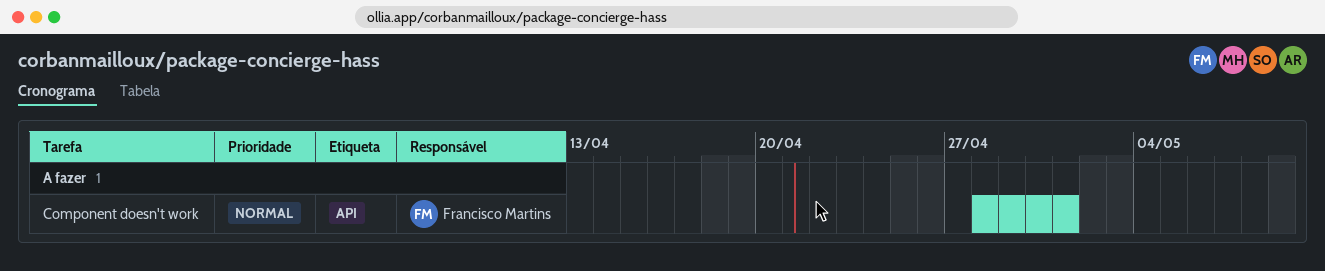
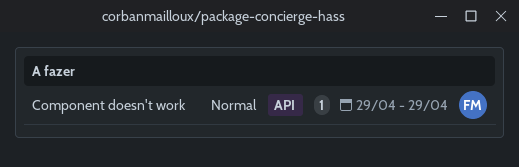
Component doesn't work, start: Apr 28 -> Apr 29
Component doesn't work, due: May 1 -> Apr 29

